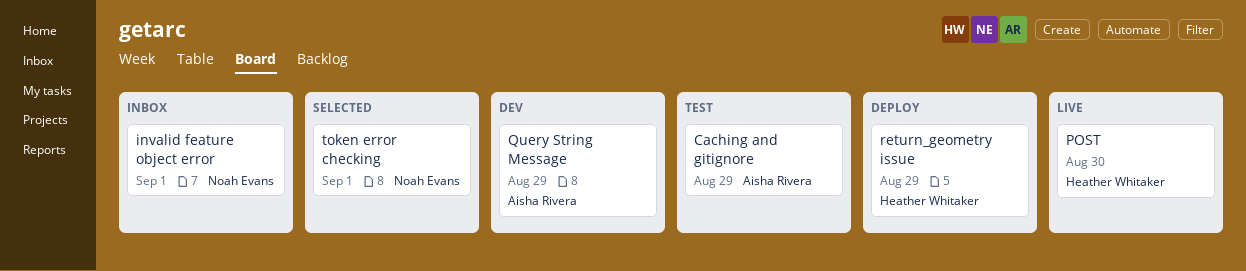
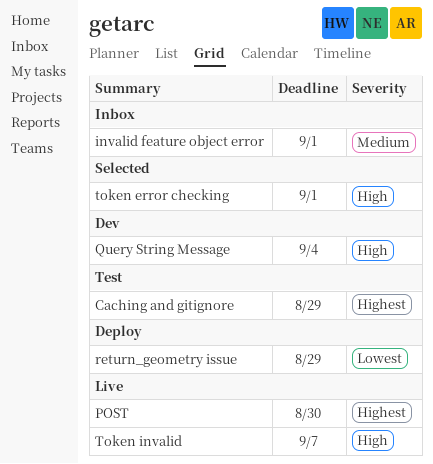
Query String Message, due: Aug 29 -> Sep 4
Token invalid: none -> present

